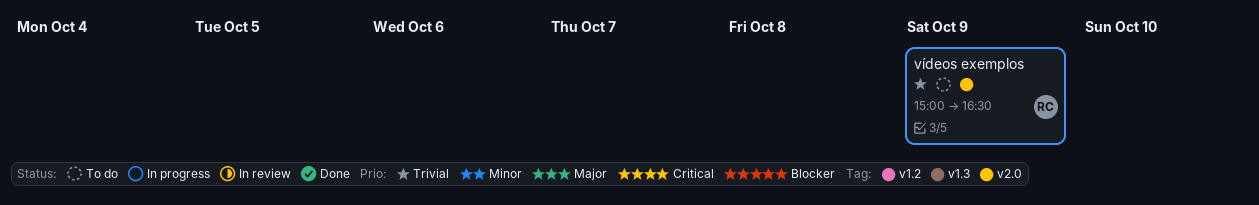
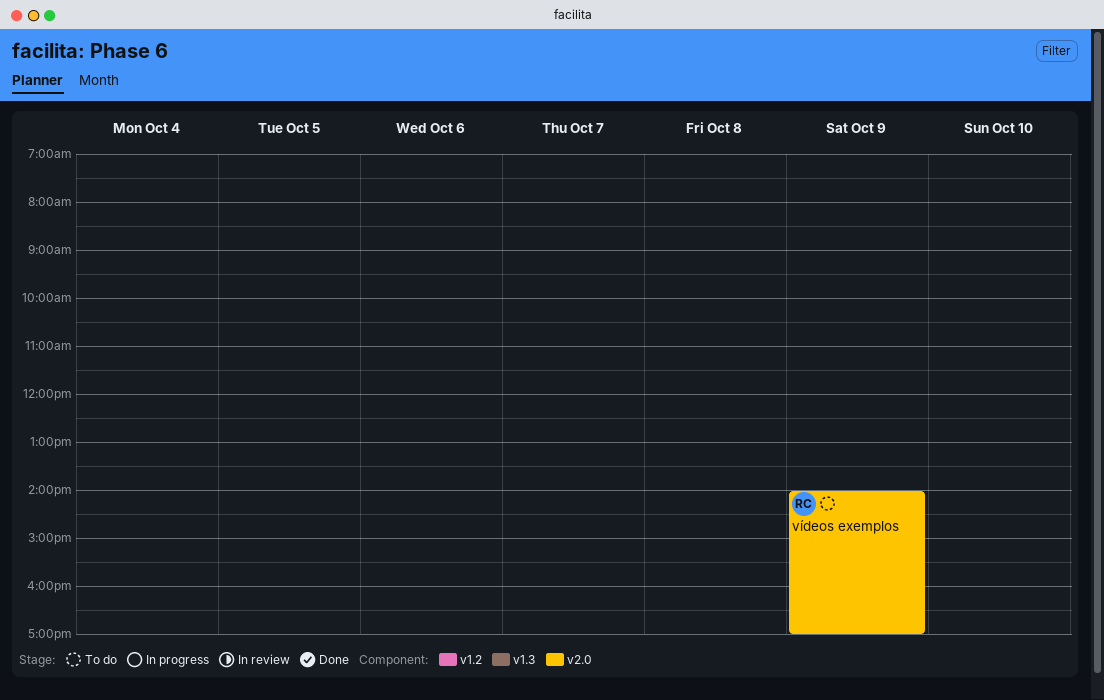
vídeos exemplos, begins: 15:00 -> 14:00
vídeos exemplos, ends: 16:30 -> 17:00

